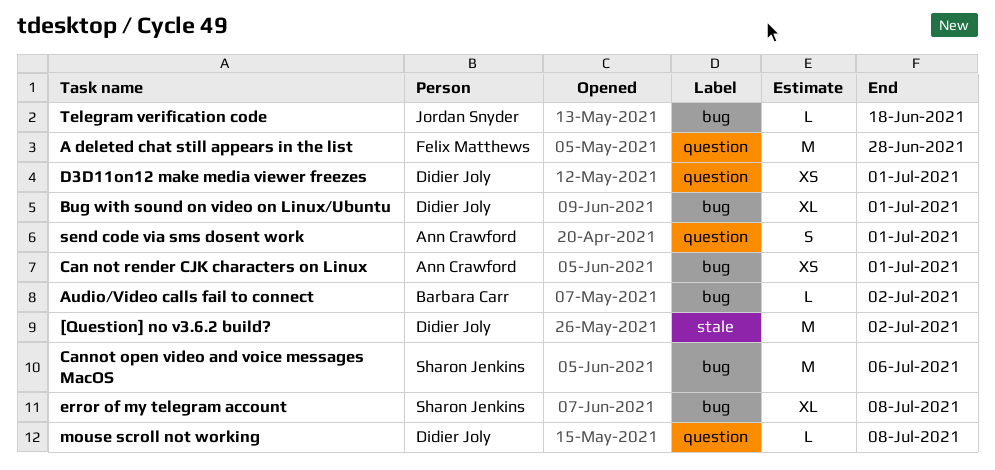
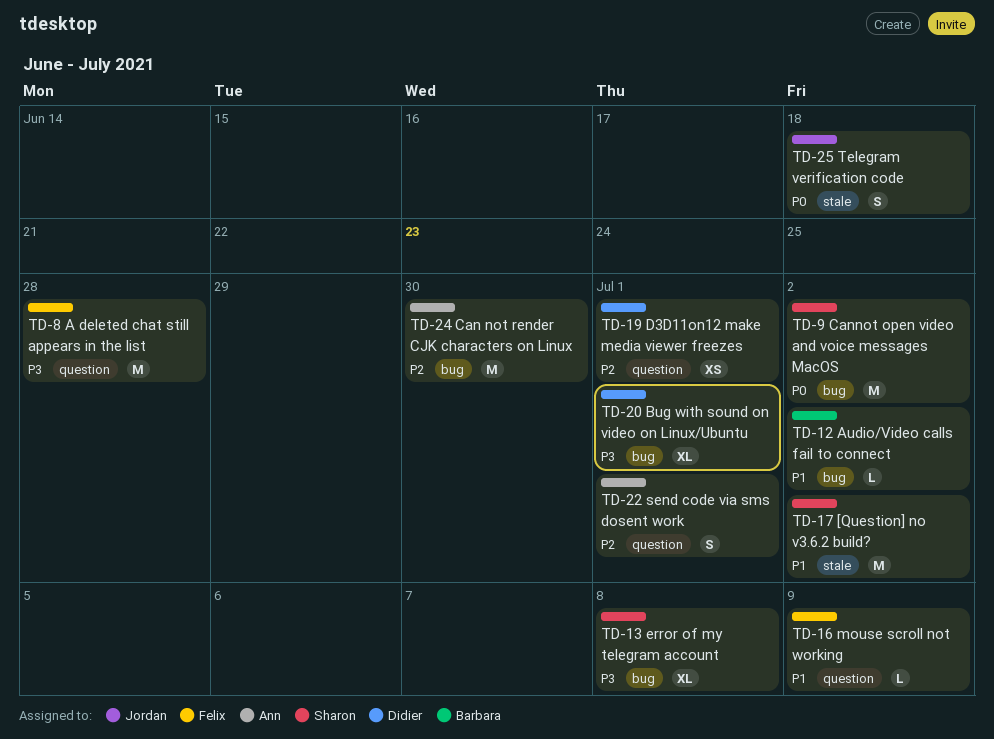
[Question] no v3.6.2 build?, owner: Didier Joly -> Sharon Jenkins
Can not render CJK characters on Linux, estimate: XS -> M
Can not render CJK characters on Linux, due: Jul 1 -> Jun 30
Cannot open video and voice messages MacOS, due: Jul 6 -> Jul 2
mouse scroll not working, owner: Didier Joly -> Felix Matthews
mouse scroll not working, due: Jul 8 -> Jul 9
Telegram verification code, label: bug -> stale
Telegram verification code, estimate: L -> S

